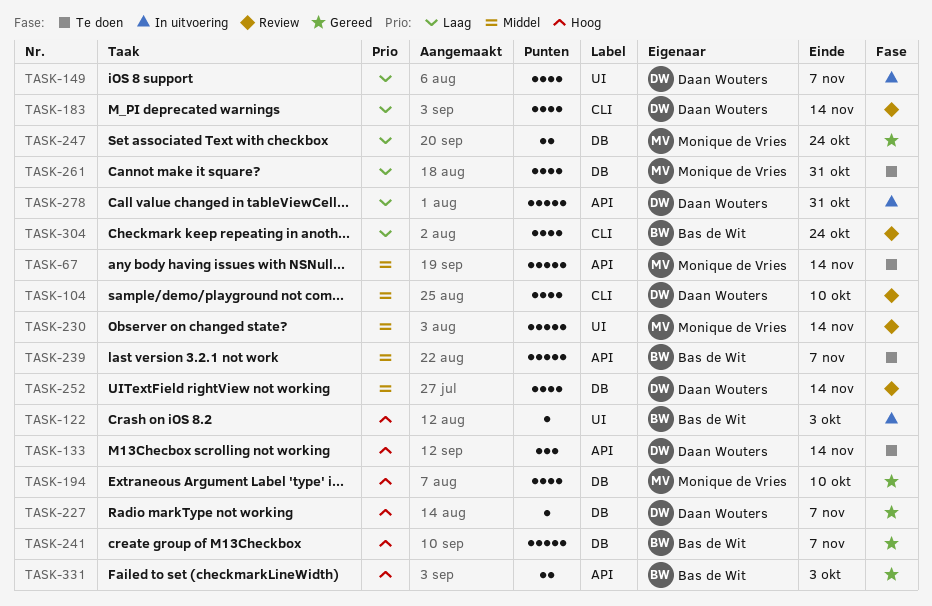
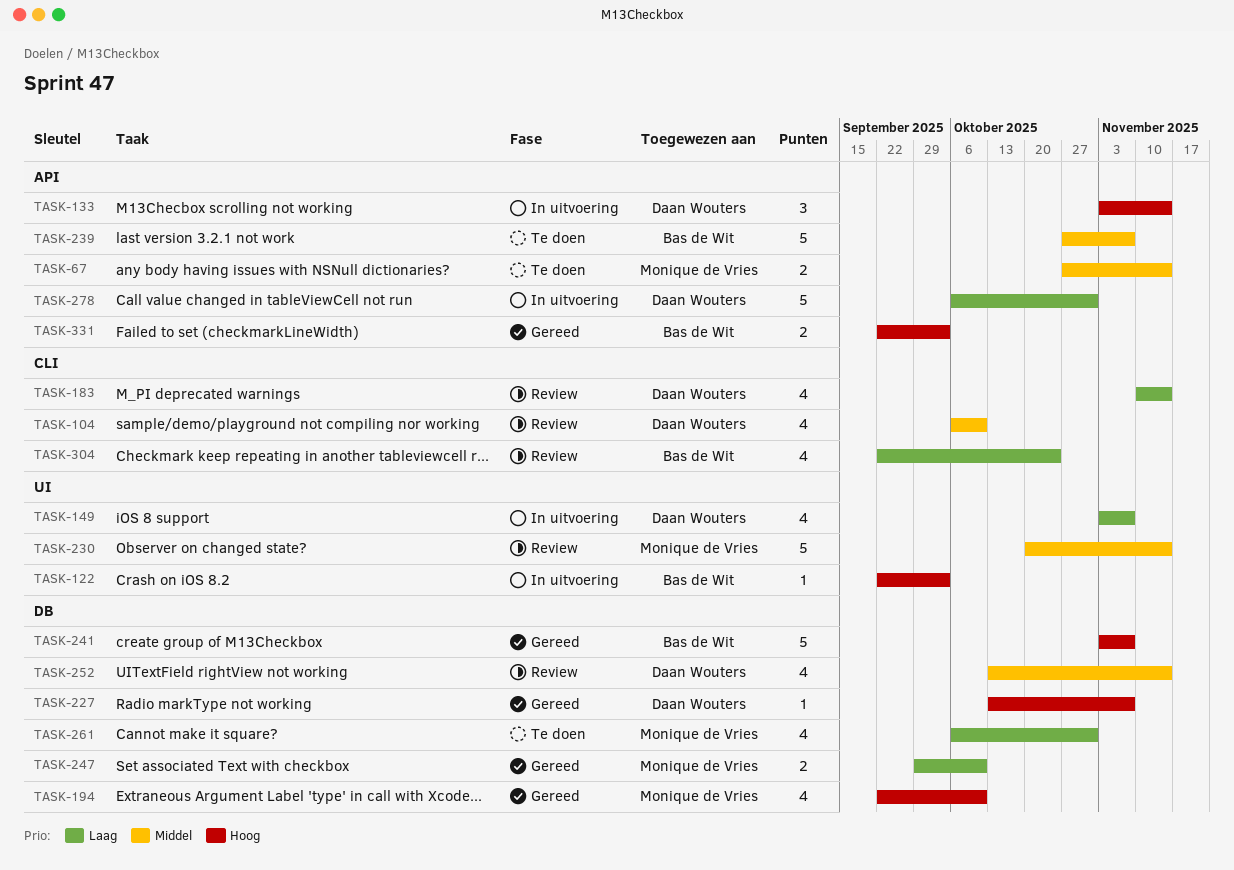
TASK-67, estimate: 5 -> 2
TASK-133, status: Te doen -> In uitvoering
TASK-247, due: Oct 24 -> Oct 10

